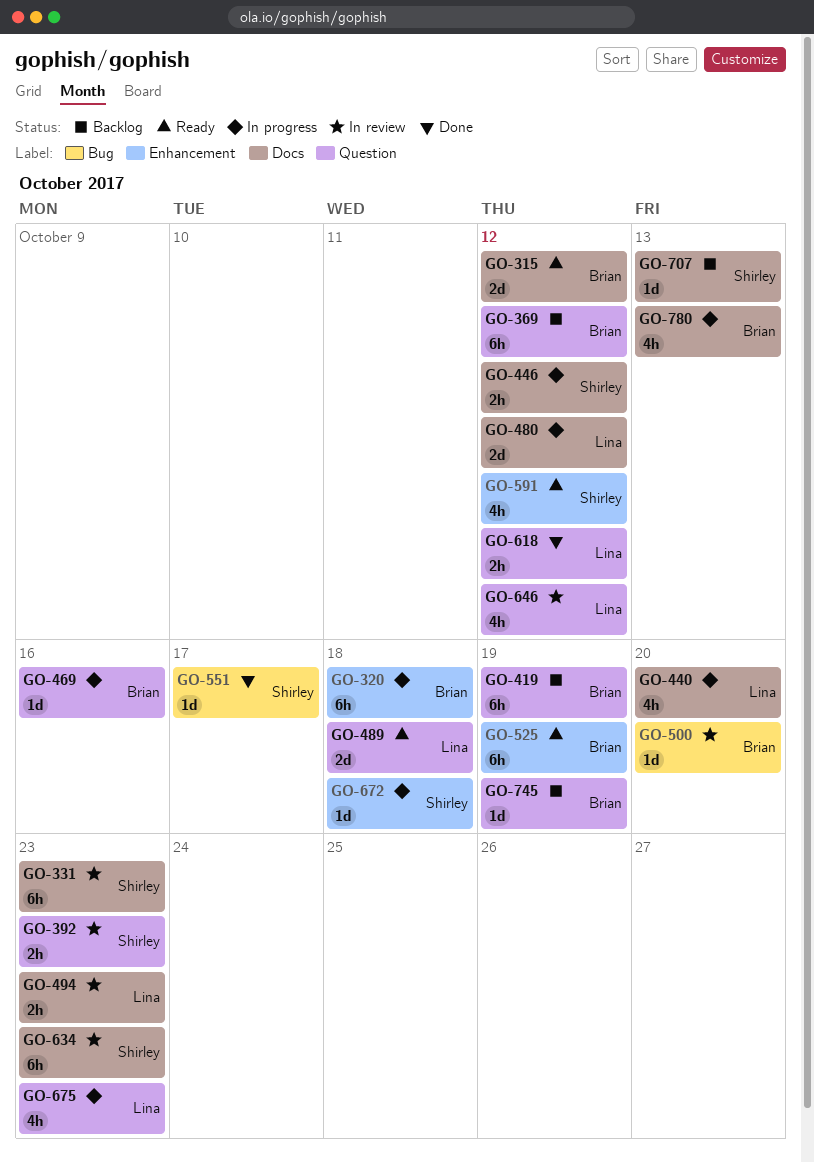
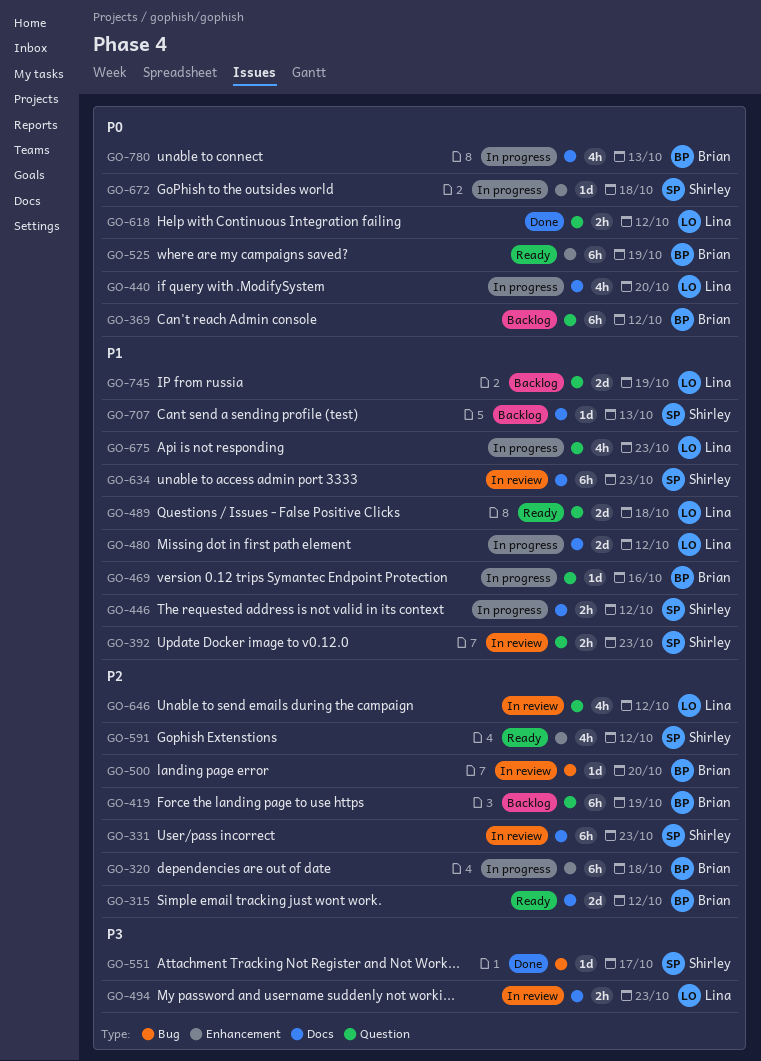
GO-745, owner: Brian -> Lina
GO-745, estimate: 1d -> 2d

